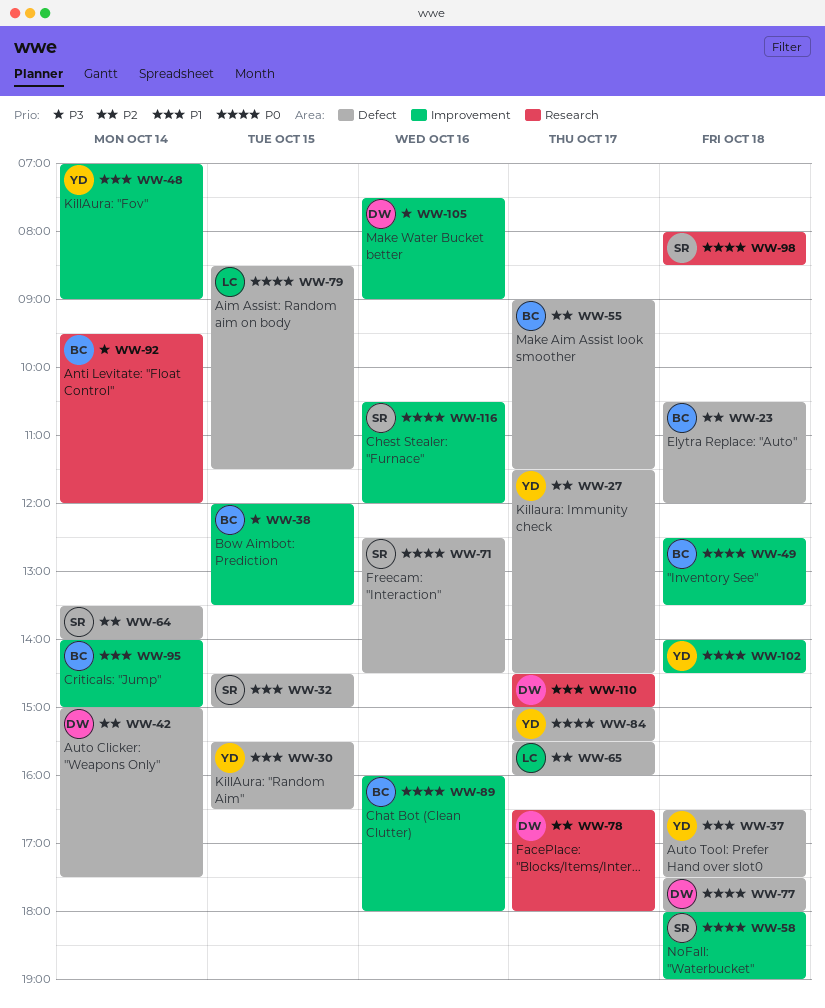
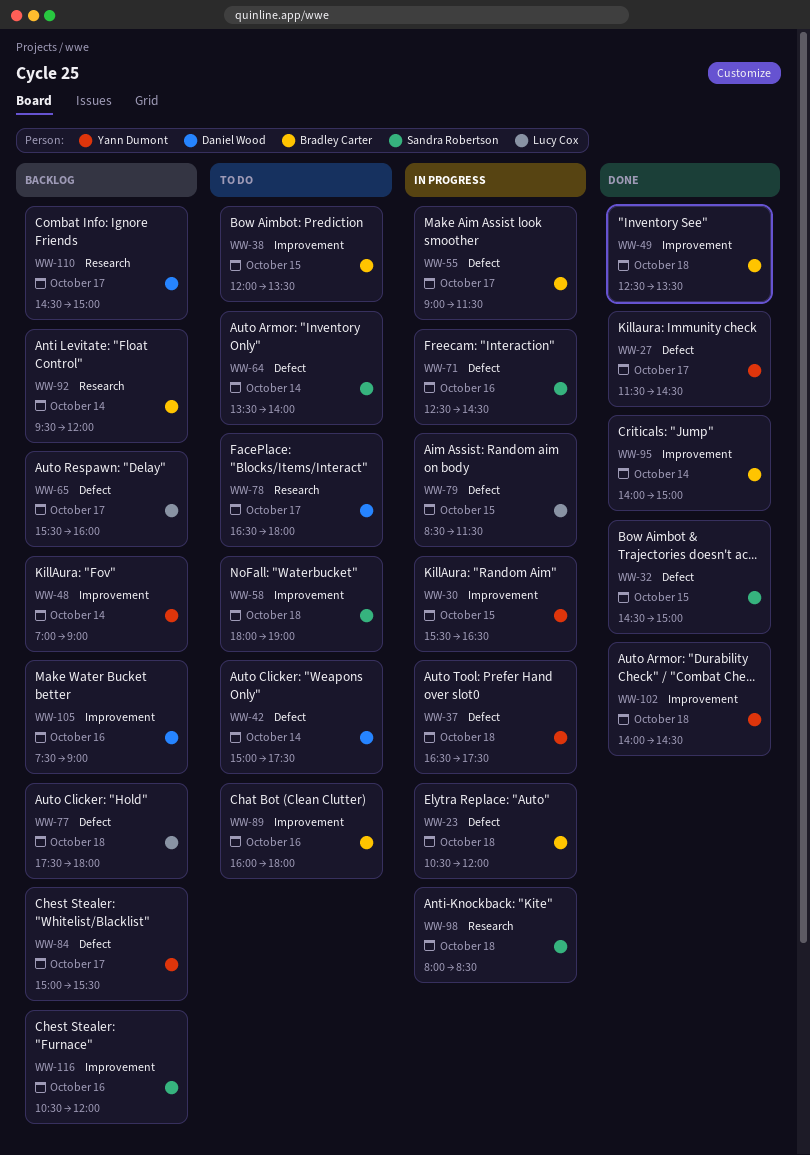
WW-30, label: Defect -> Improvement
WW-77, owner: Daniel Wood -> Lucy Cox

